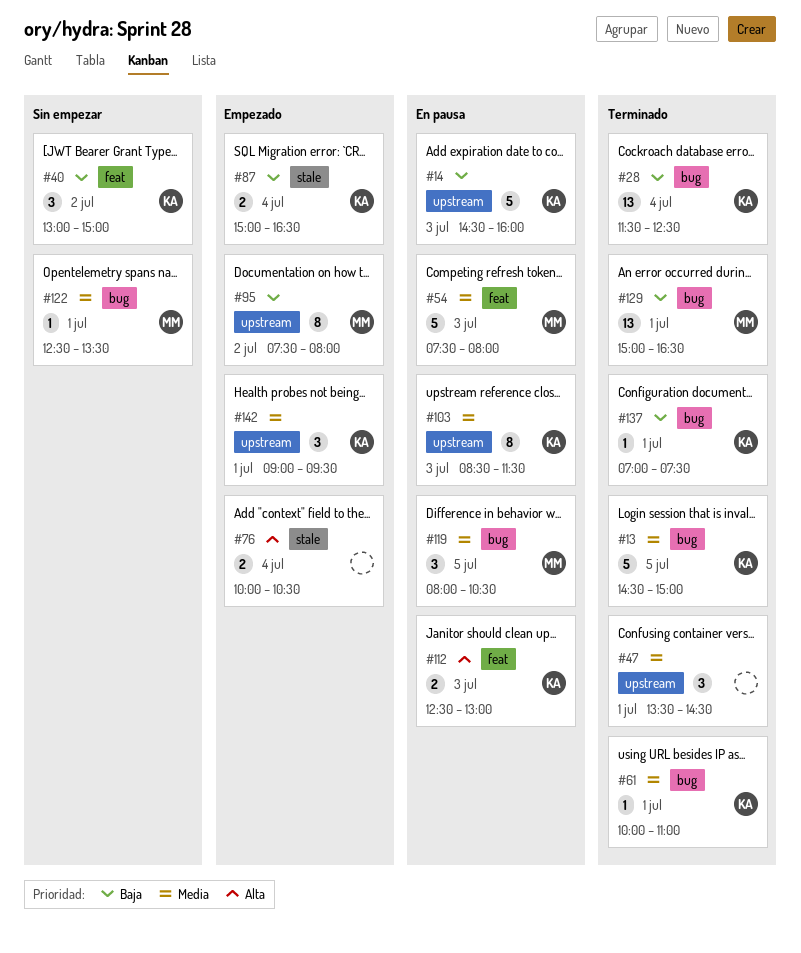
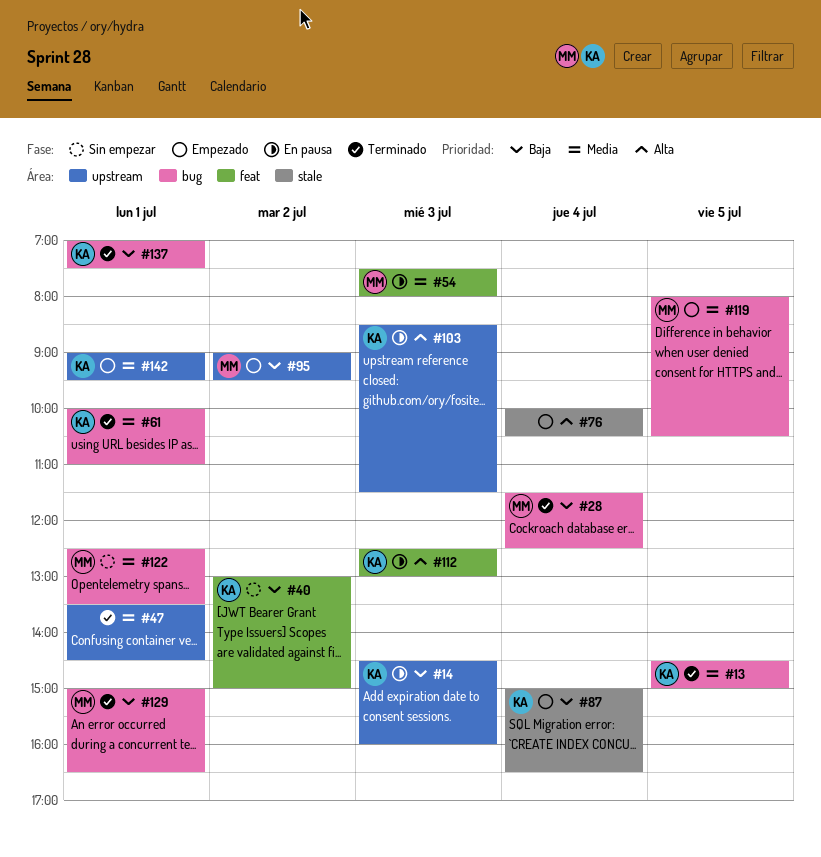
#28, owner: KA -> MM
#95, begins: 07:30 -> 09:00
#95, ends: 08:00 -> 09:30
#103, priority: Media -> Alta
#119, status: En pausa -> Empezado

